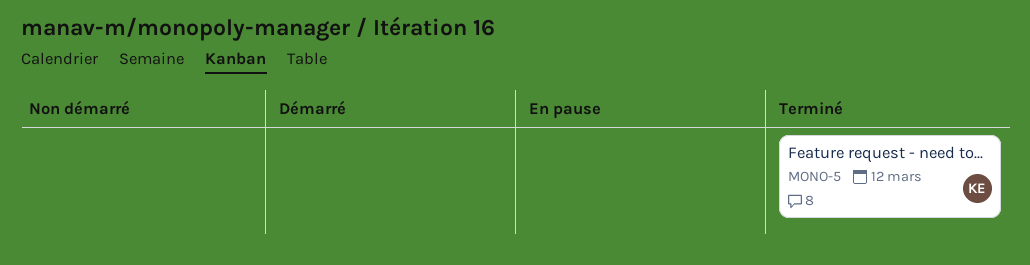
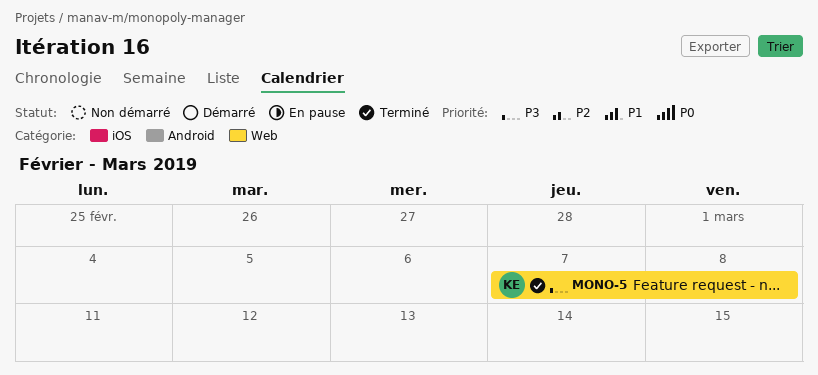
MONO-5, due: Mar 12 -> Mar 8

